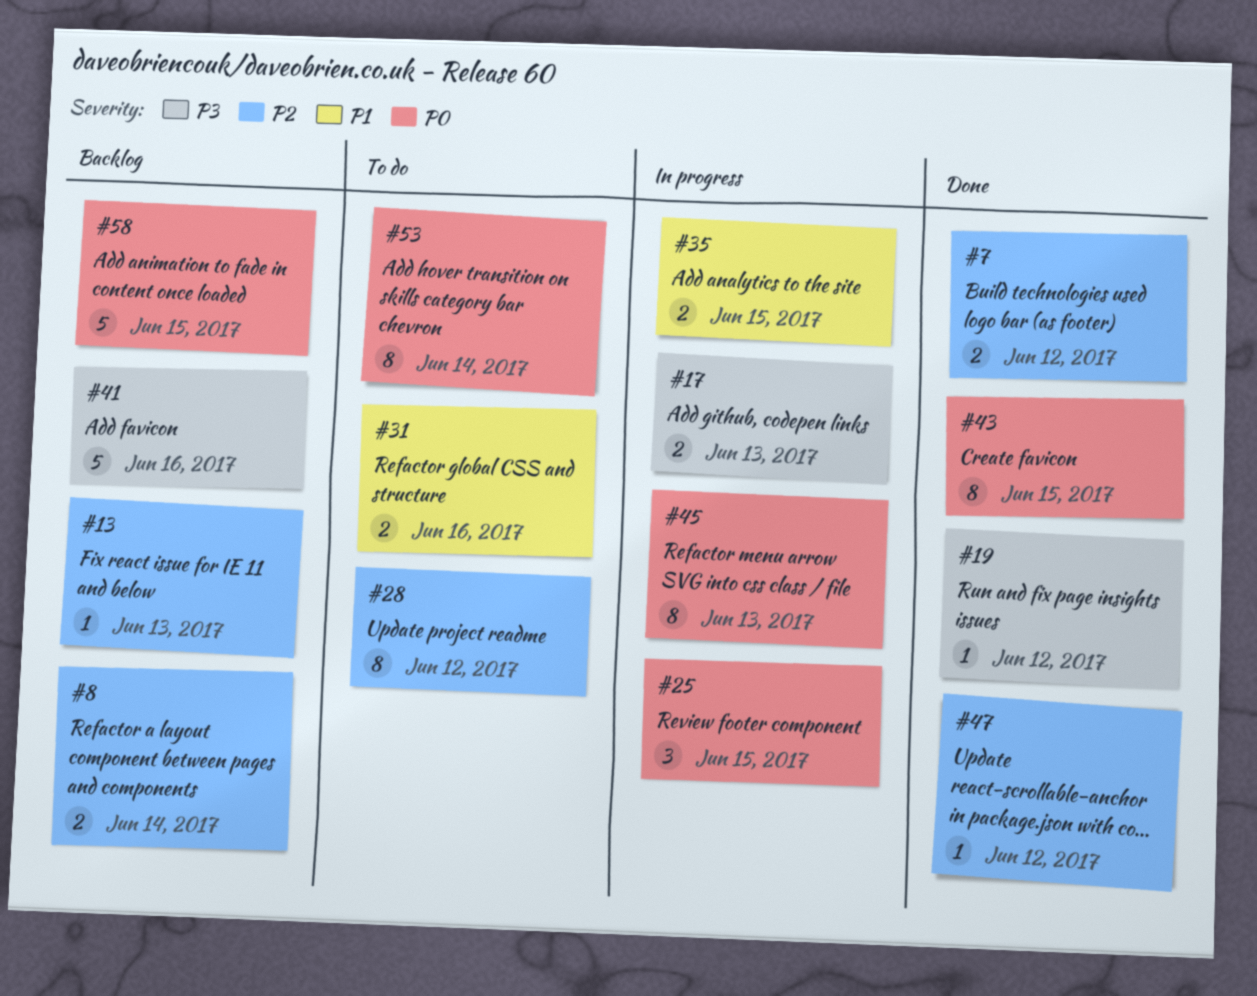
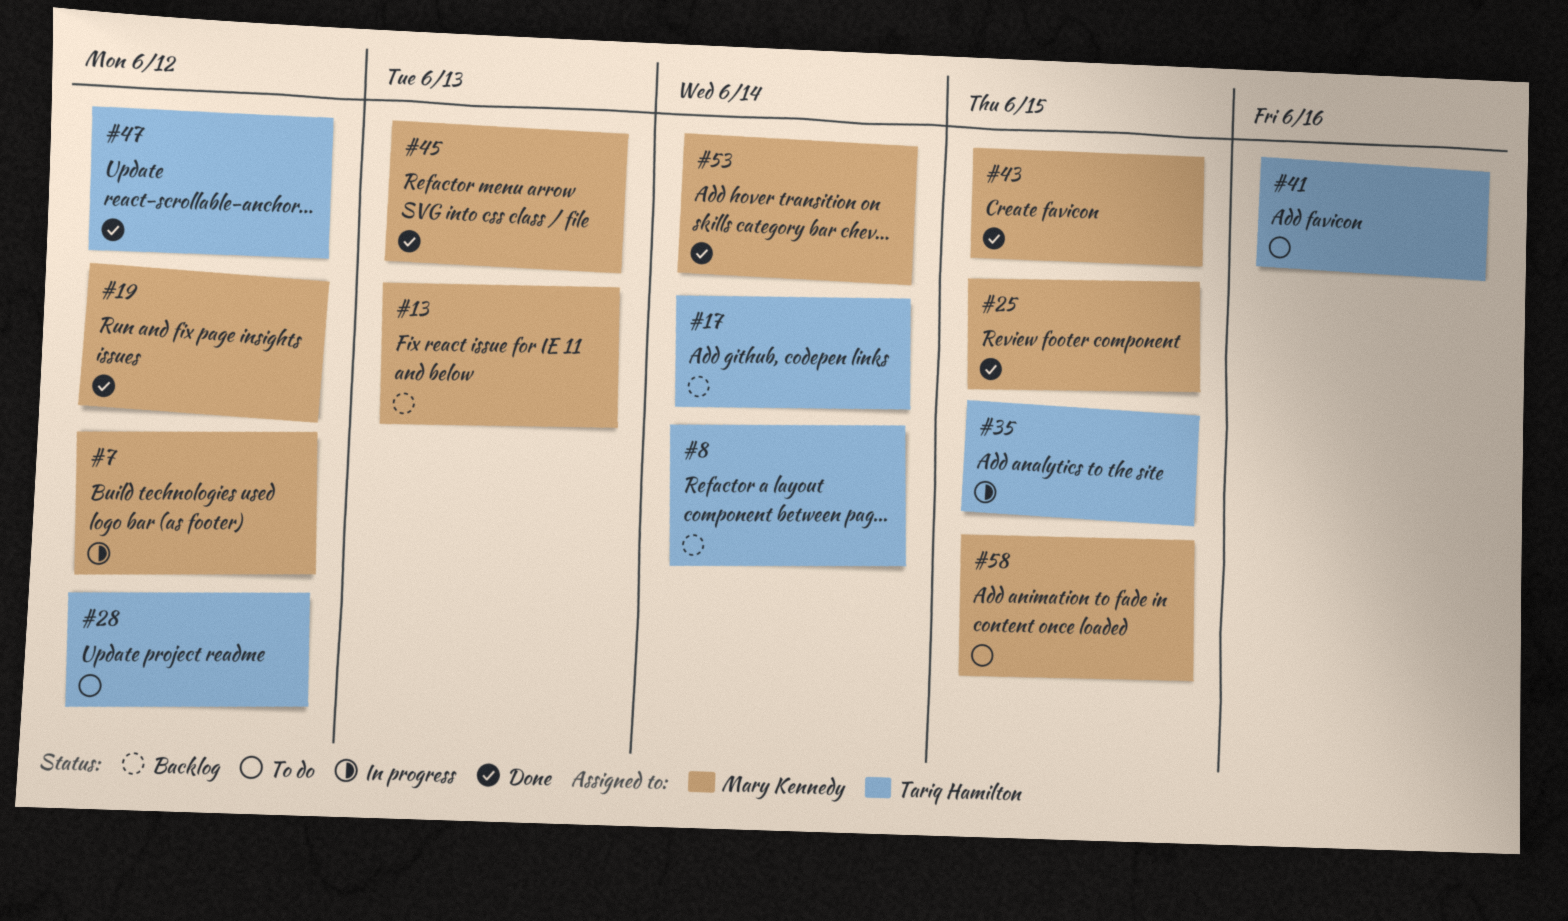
#7, status: Done -> In progress
#17, status: In progress -> Backlog
#17, due: Jun 13 -> Jun 14
#25, status: In progress -> Done
#31: present -> none
#41, status: Backlog -> To do
#45, status: In progress -> Done
#53, status: To do -> Done
#58, status: Backlog -> To do

